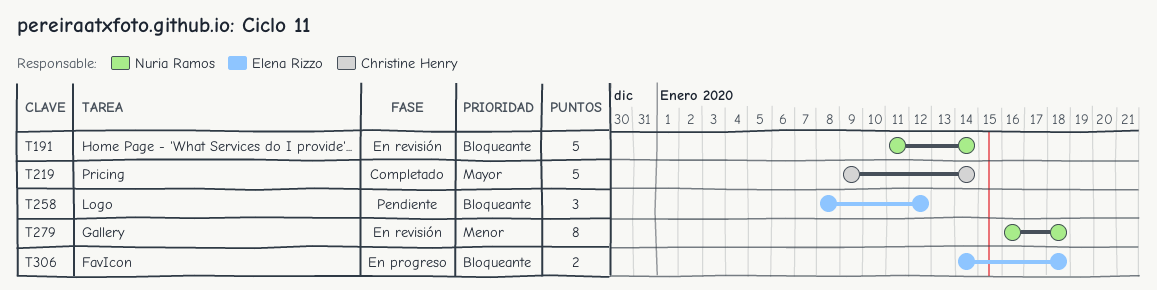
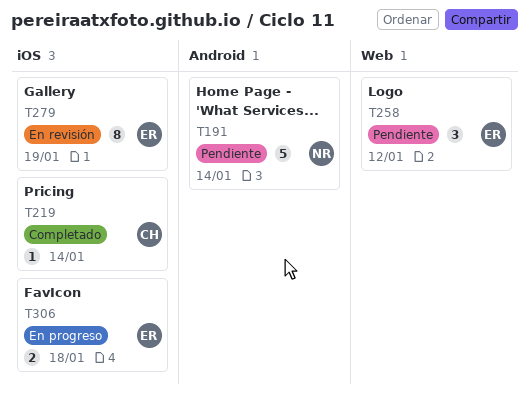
T191, status: En revisión -> Pendiente
T219, estimate: 5 -> 1
T279, owner: Nuria Ramos -> Elena Rizzo
T279, due: Jan 18 -> Jan 19

